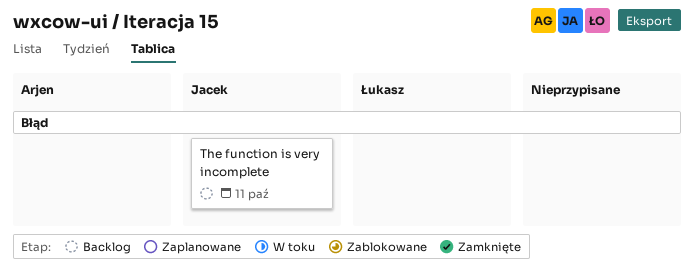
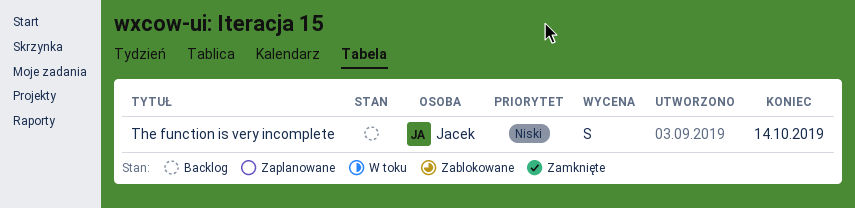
The function is very incomplete, due: Oct 11 -> Oct 14

